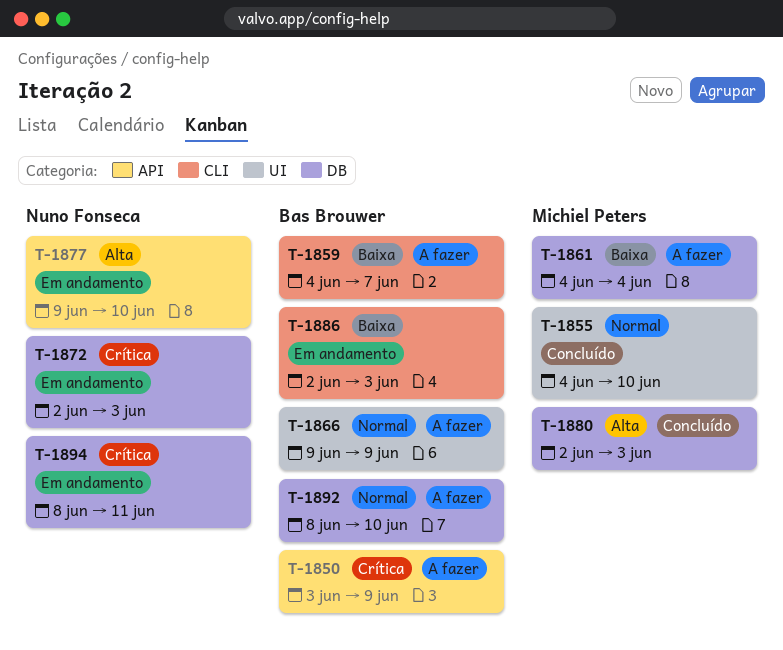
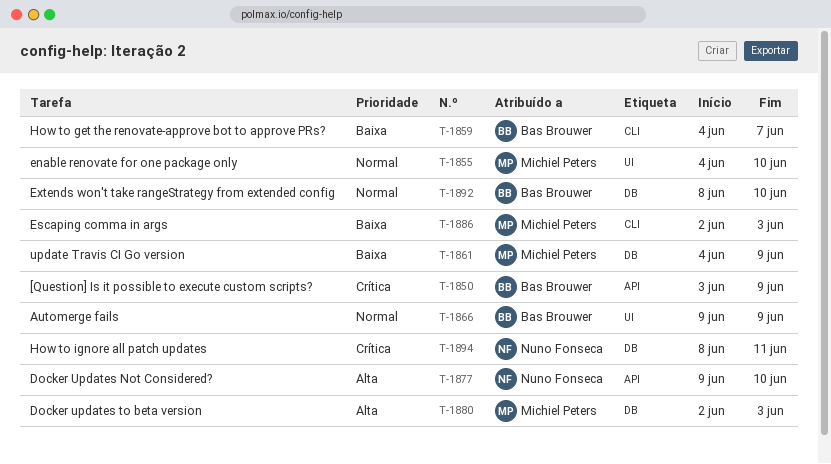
T-1861, due: Jun 4 -> Jun 9
T-1872: present -> none
T-1886, owner: Bas Brouwer -> Michiel Peters

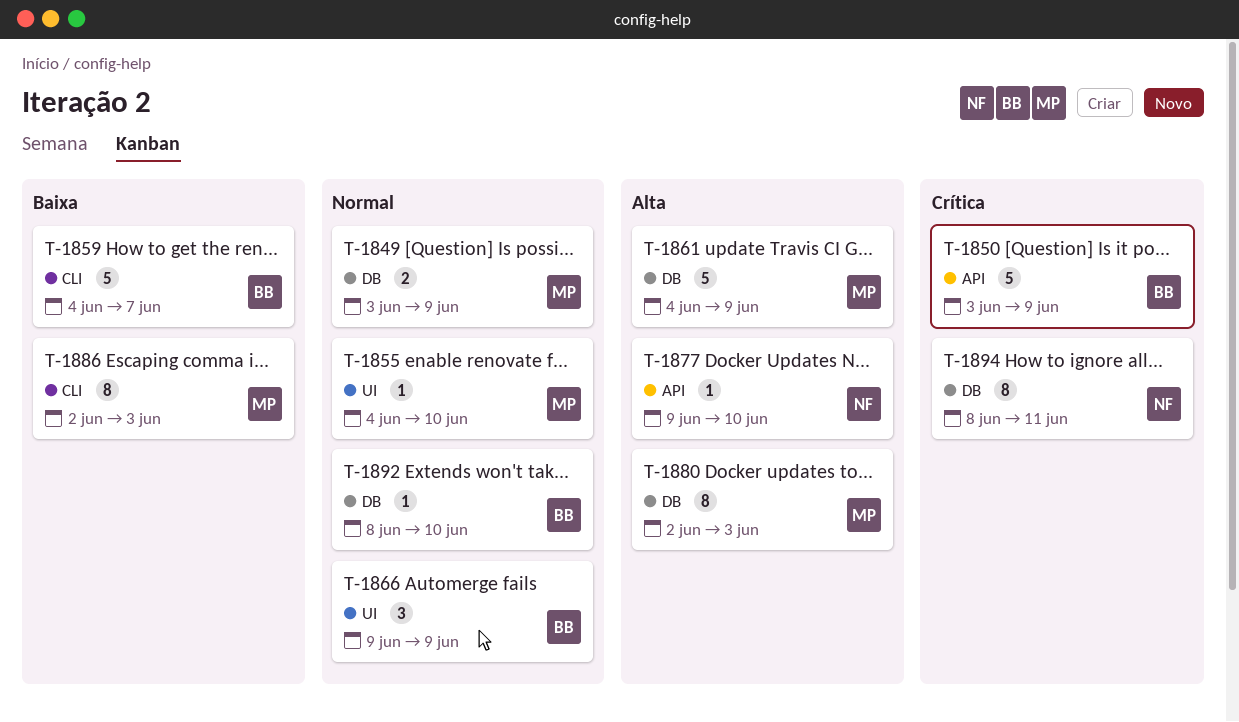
T-1849: none -> present
T-1861, priority: Baixa -> Alta

